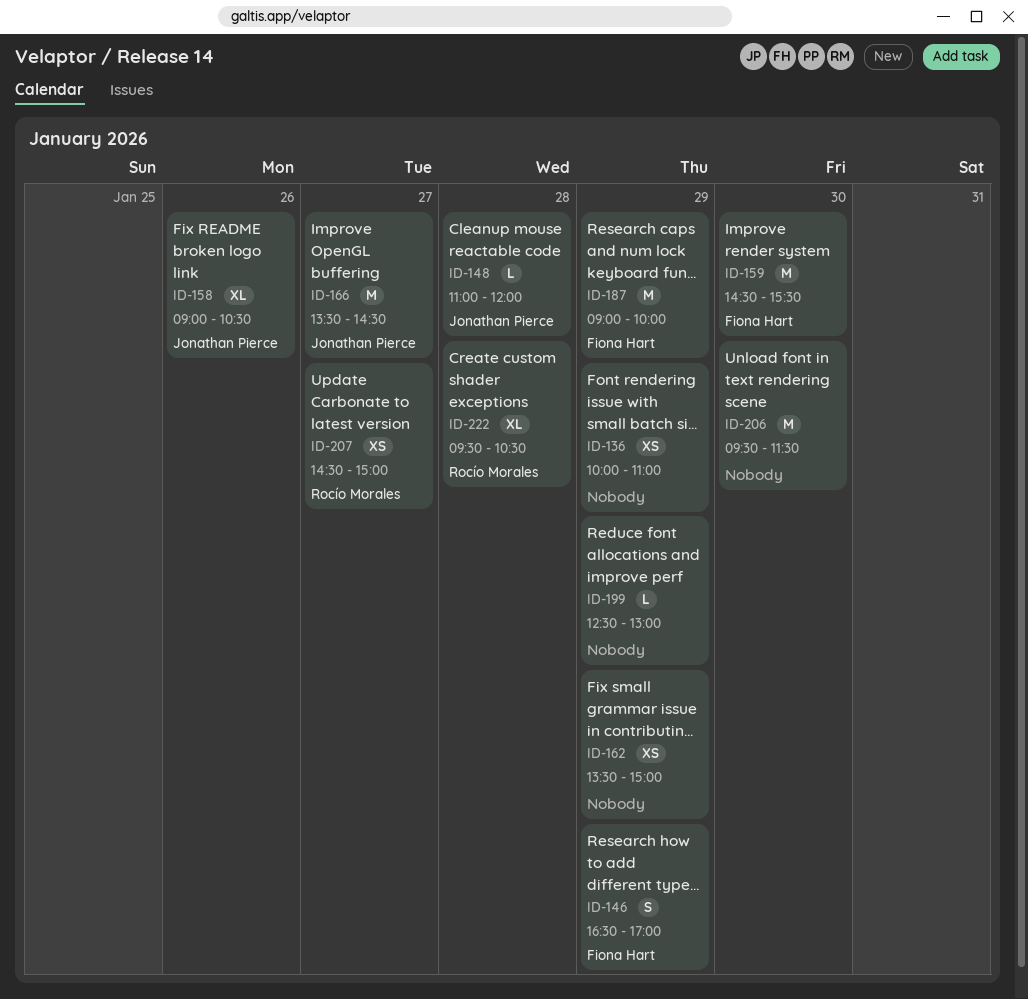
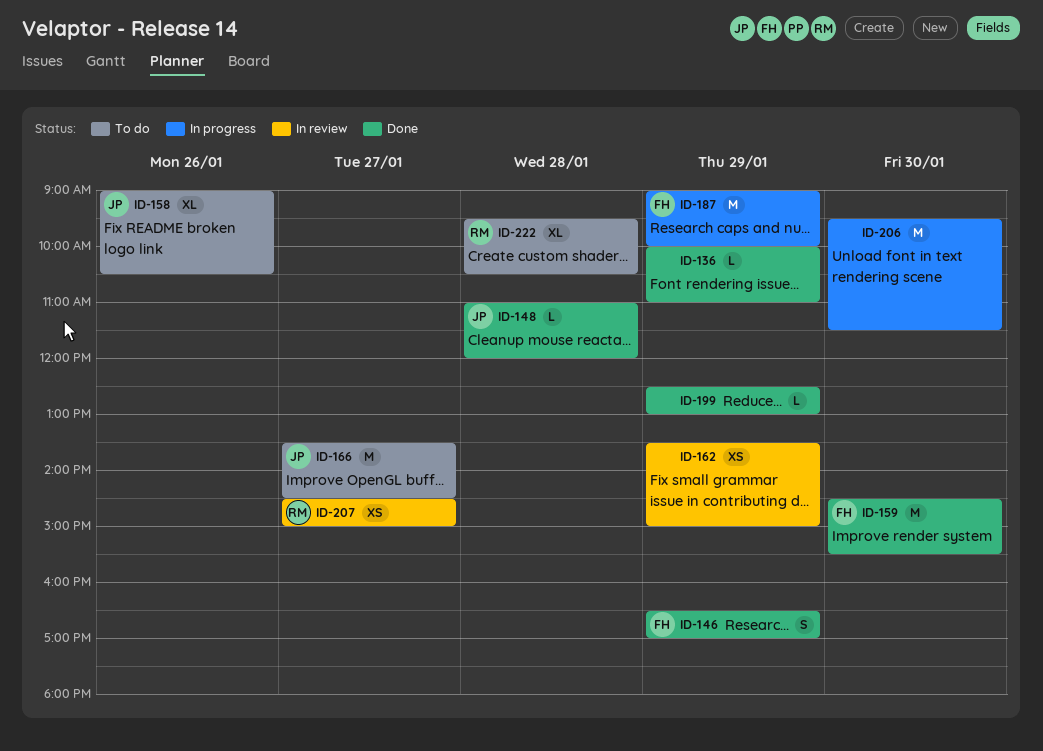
ID-136, estimate: XS -> L

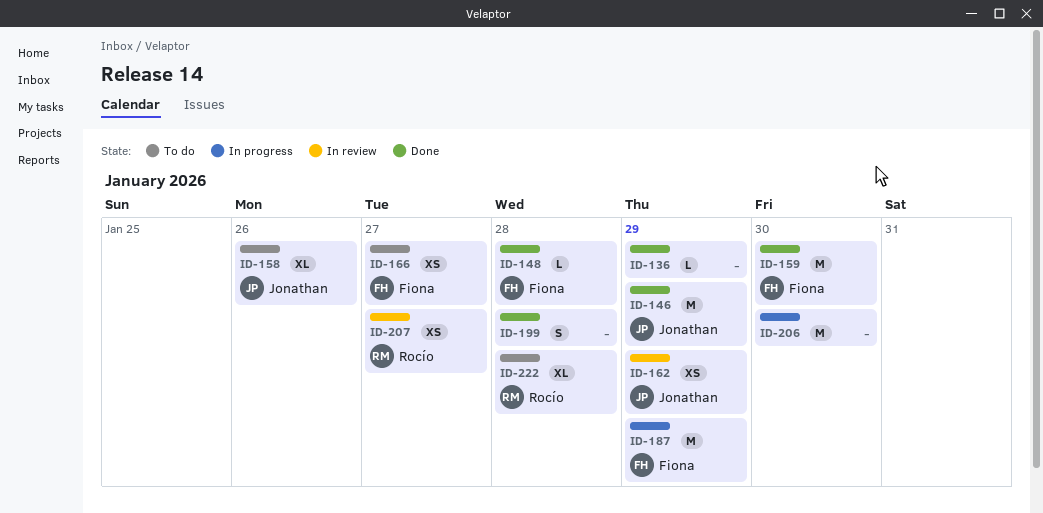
ID-146, owner: Fiona -> Jonathan
ID-146, estimate: S -> M
ID-148, owner: Jonathan -> Fiona
ID-162, owner: none -> Jonathan
ID-166, owner: Jonathan -> Fiona
ID-166, estimate: M -> XS
ID-199, estimate: L -> S
ID-199, day: Jan 29 -> Jan 28

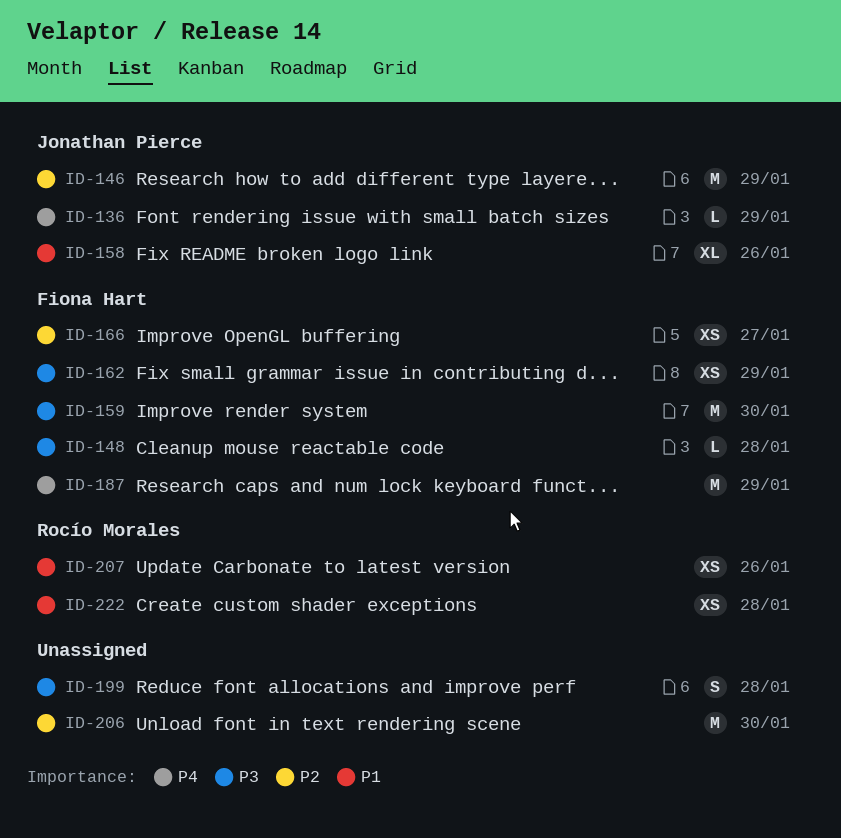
ID-136, owner: none -> Jonathan Pierce
ID-162, owner: Jonathan Pierce -> Fiona Hart
ID-207, day: Jan 27 -> Jan 26
ID-222, estimate: XL -> XS

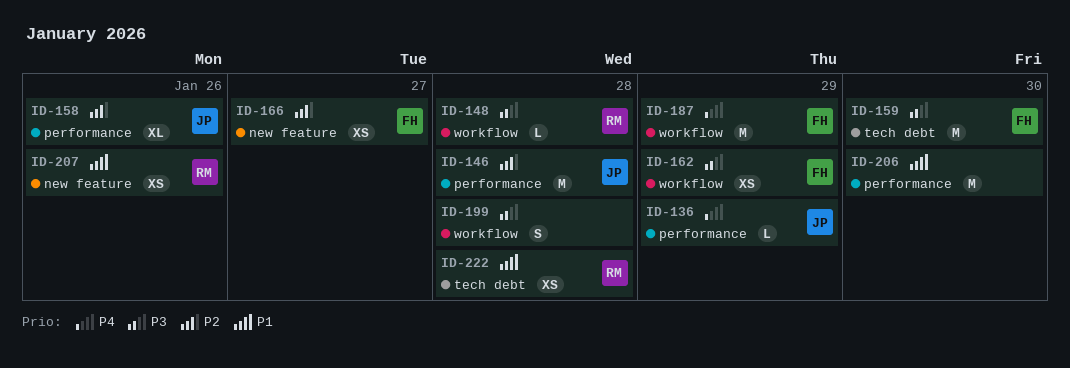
ID-146, day: Jan 29 -> Jan 28
ID-148, owner: Fiona Hart -> Rocío Morales
ID-158, priority: P1 -> P2
ID-206, priority: P2 -> P1

